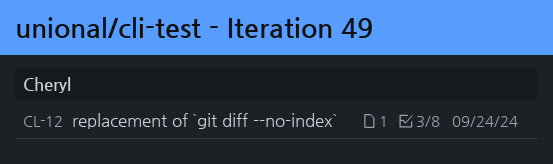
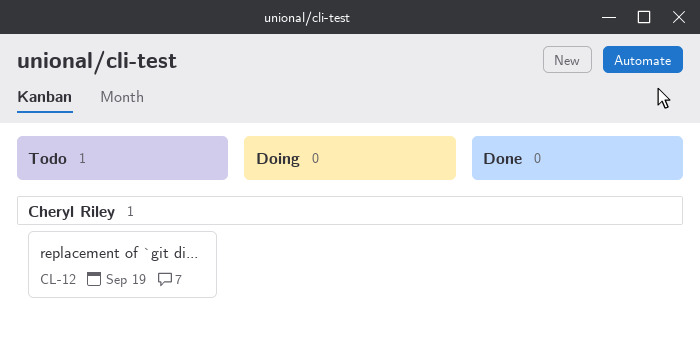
CL-12, due: Sep 24 -> Sep 19

